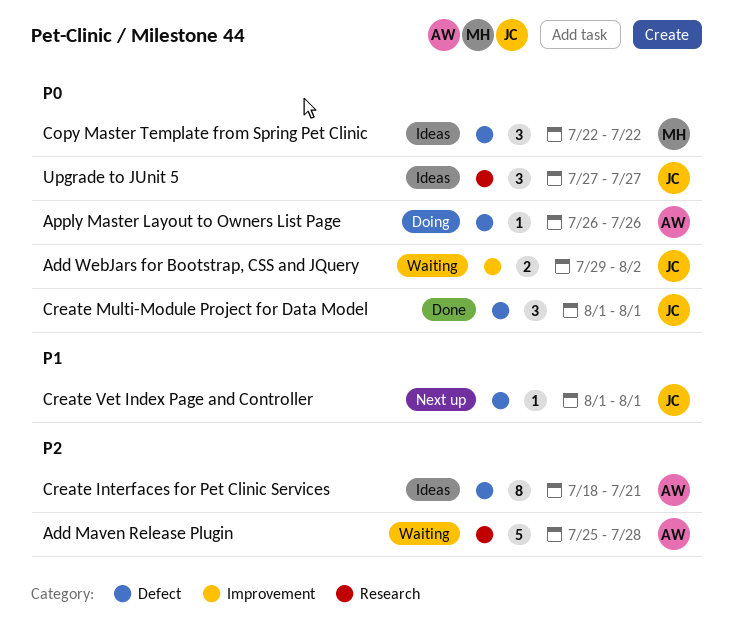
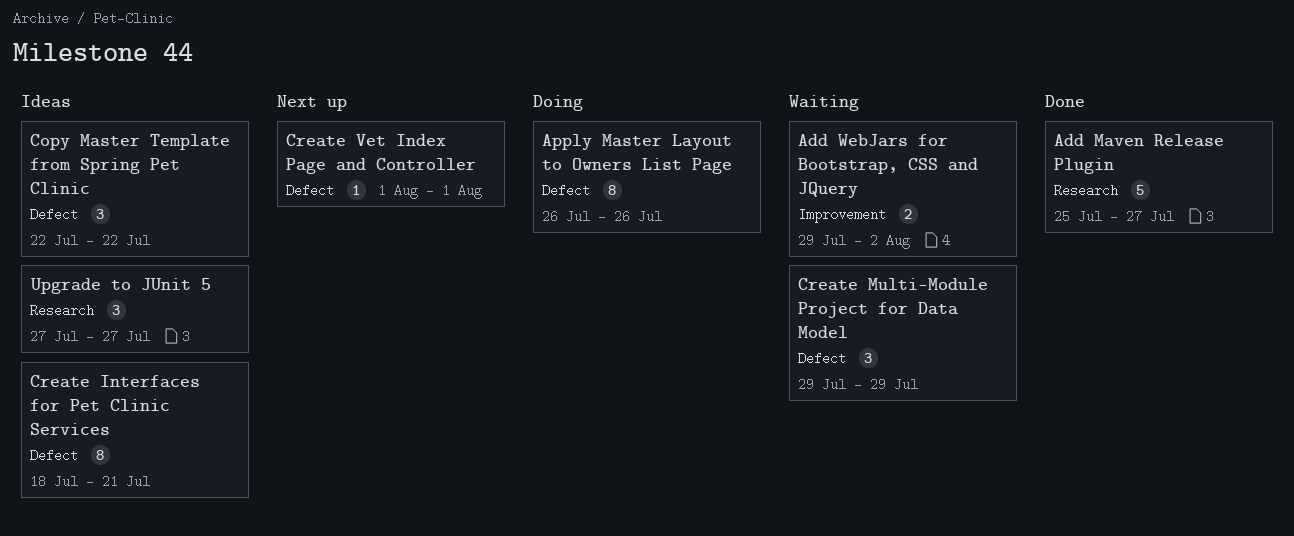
Add Maven Release Plugin, status: Waiting -> Done
Add Maven Release Plugin, due: Jul 28 -> Jul 27
Apply Master Layout to Owners List Page, estimate: 1 -> 8
Create Multi-Module Project for Data Model, status: Done -> Waiting
Create Multi-Module Project for Data Model, start: Aug 1 -> Jul 29
Create Multi-Module Project for Data Model, due: Aug 1 -> Jul 29

